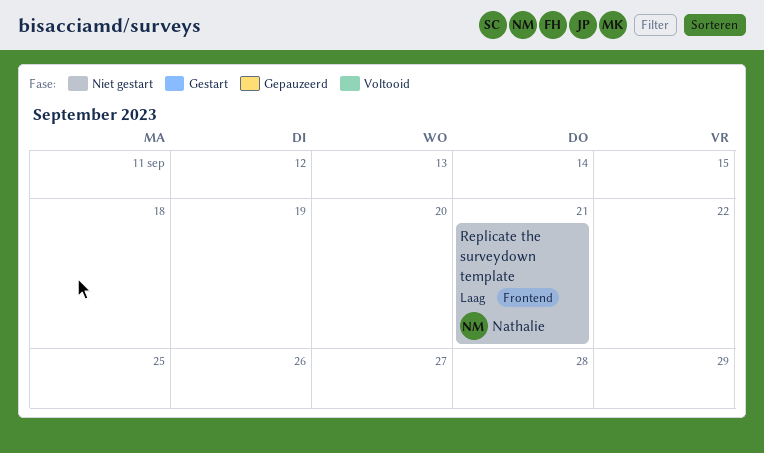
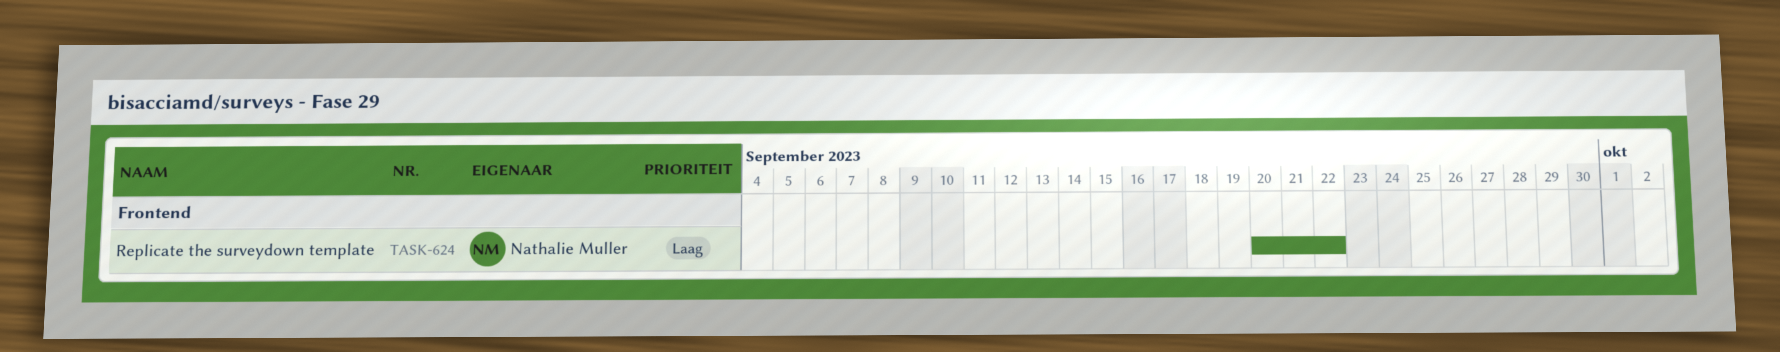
Replicate the surveydown template, due: Sep 21 -> Sep 22

